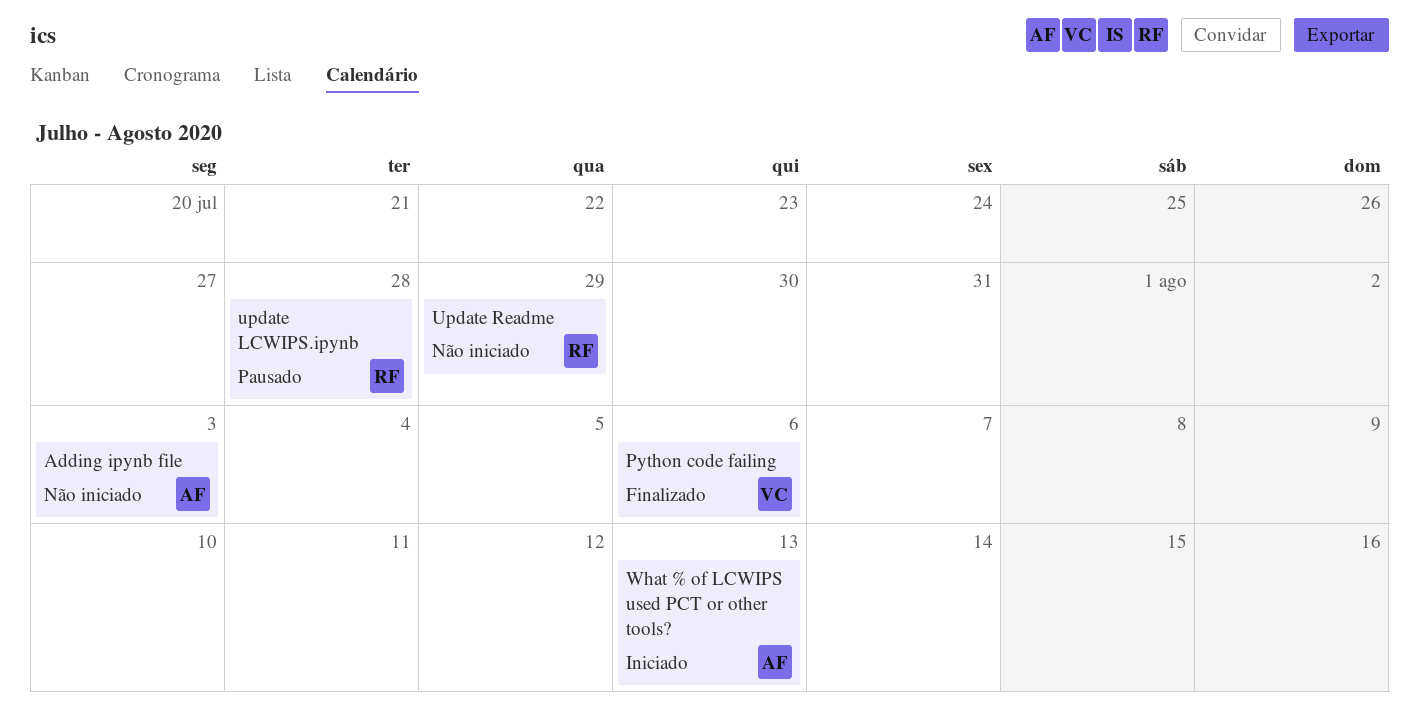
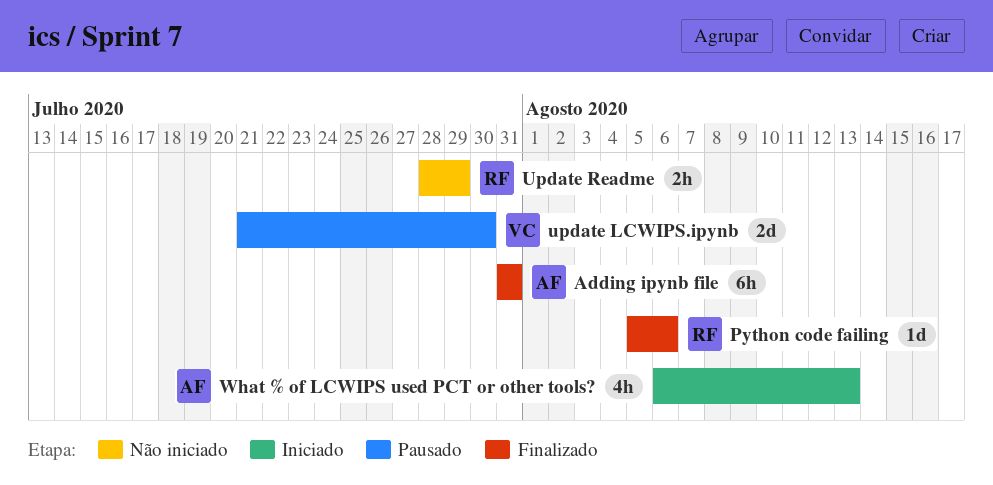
Adding ipynb file, status: Não iniciado -> Finalizado
Adding ipynb file, due: Aug 3 -> Jul 31
Python code failing, owner: VC -> RF
update LCWIPS.ipynb, owner: RF -> VC
update LCWIPS.ipynb, due: Jul 28 -> Jul 30

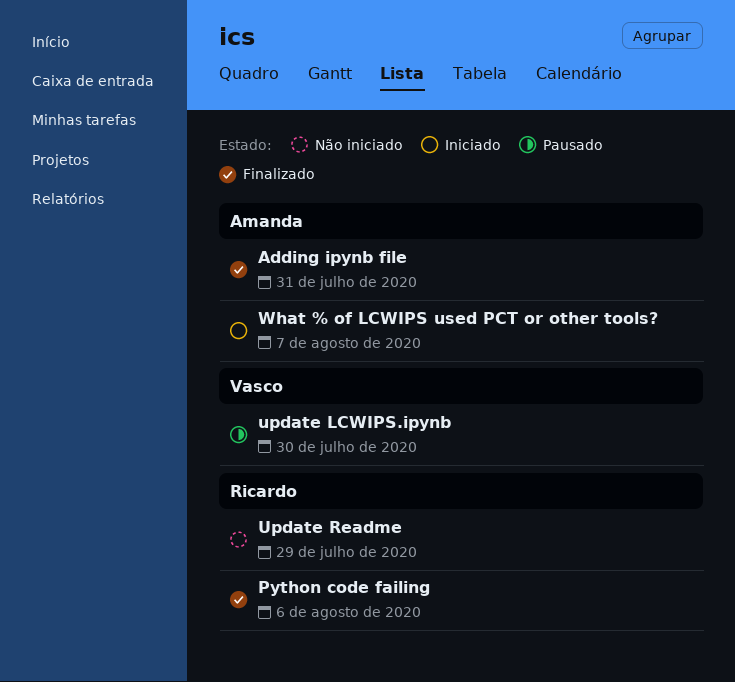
What % of LCWIPS used PCT or other tools?, due: Aug 13 -> Aug 7

